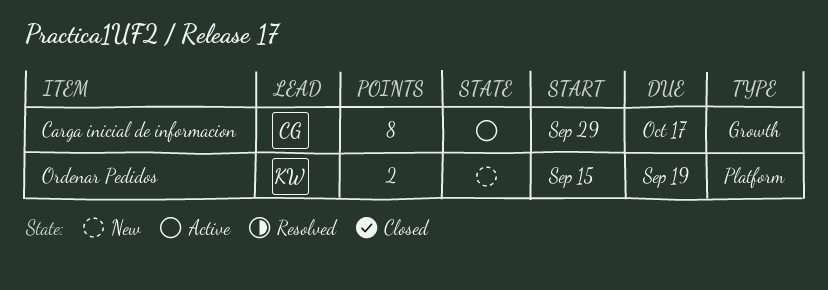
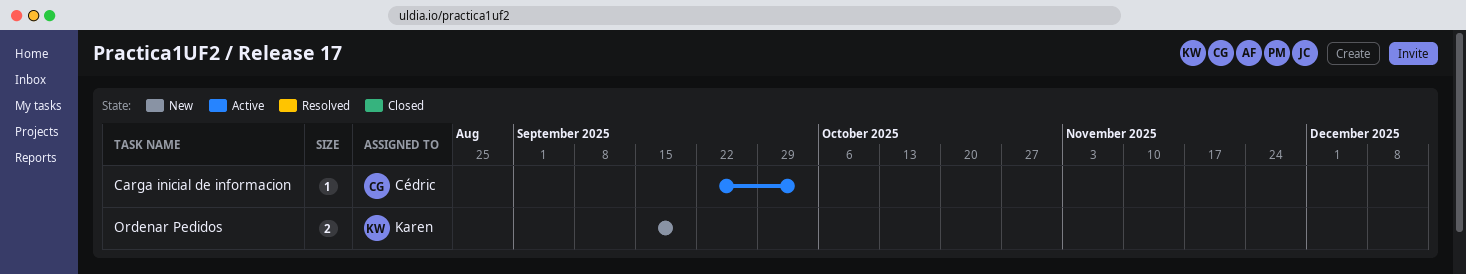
Carga inicial de informacion, estimate: 8 -> 1
Carga inicial de informacion, start: Sep 29 -> Sep 22
Carga inicial de informacion, due: Oct 17 -> Oct 3

